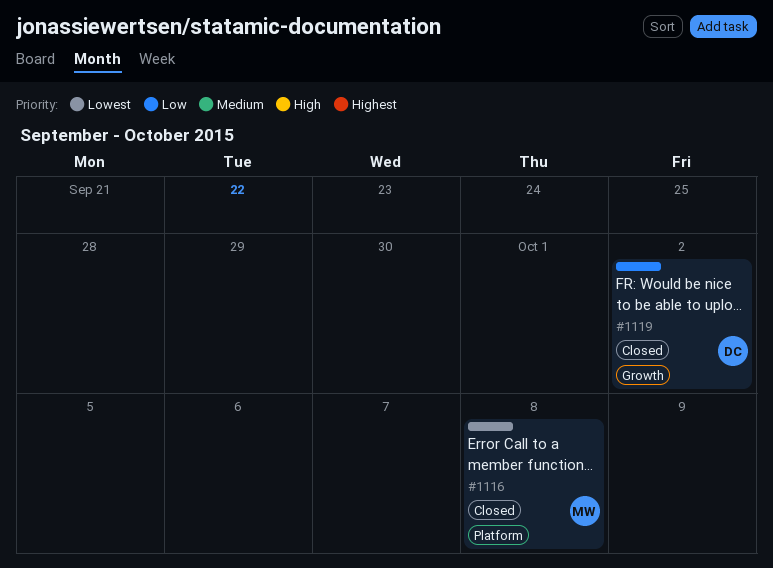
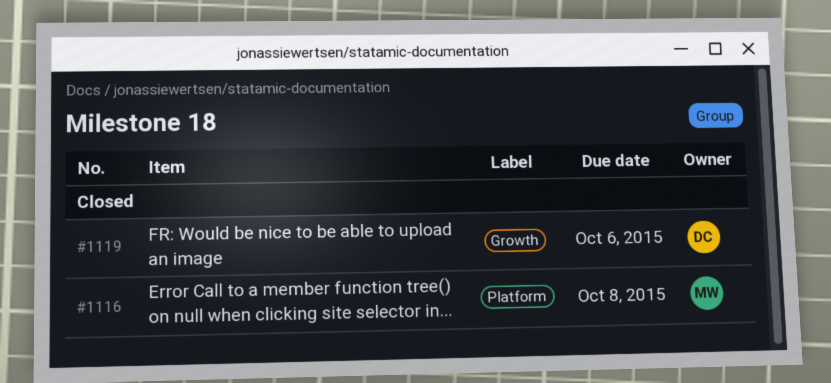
#1119, due: Oct 2 -> Oct 6

